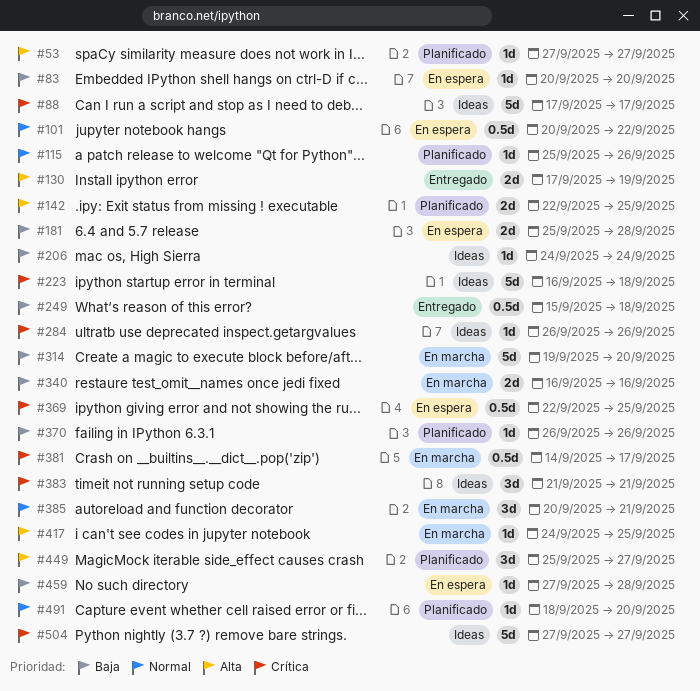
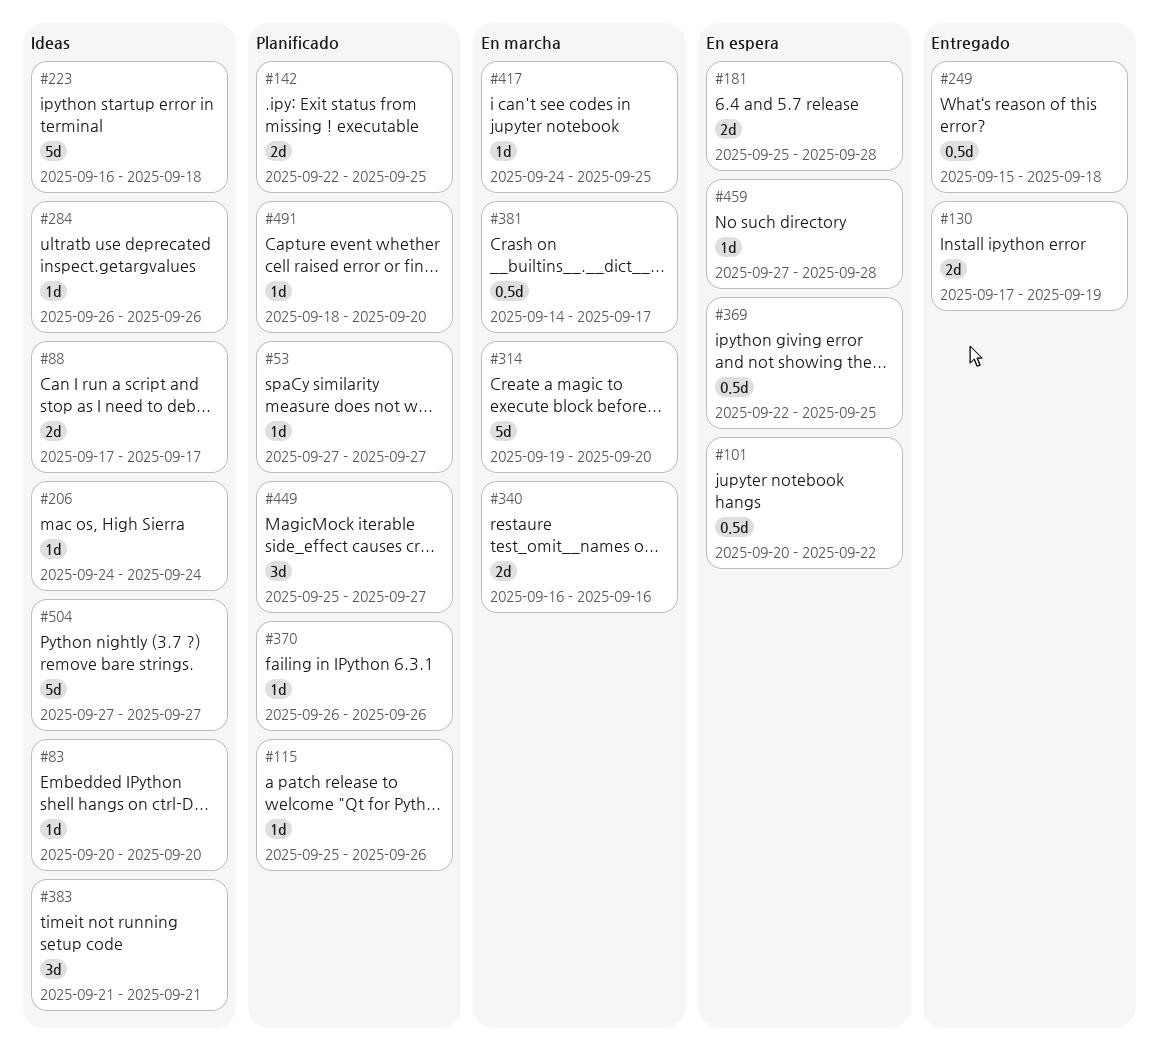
#83, status: En espera -> Ideas
#88, estimate: 5d -> 2d
#385: present -> none

